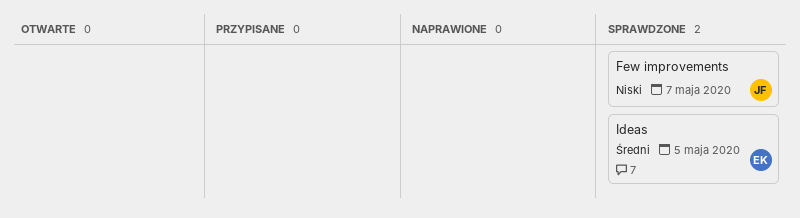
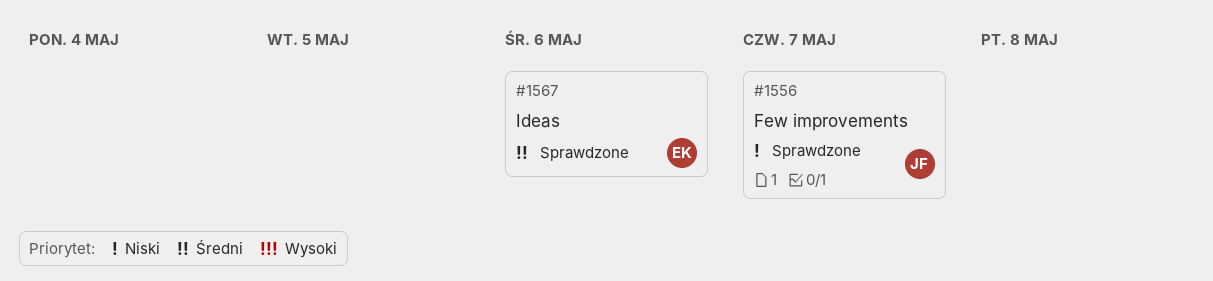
Ideas, due: May 5 -> May 6

